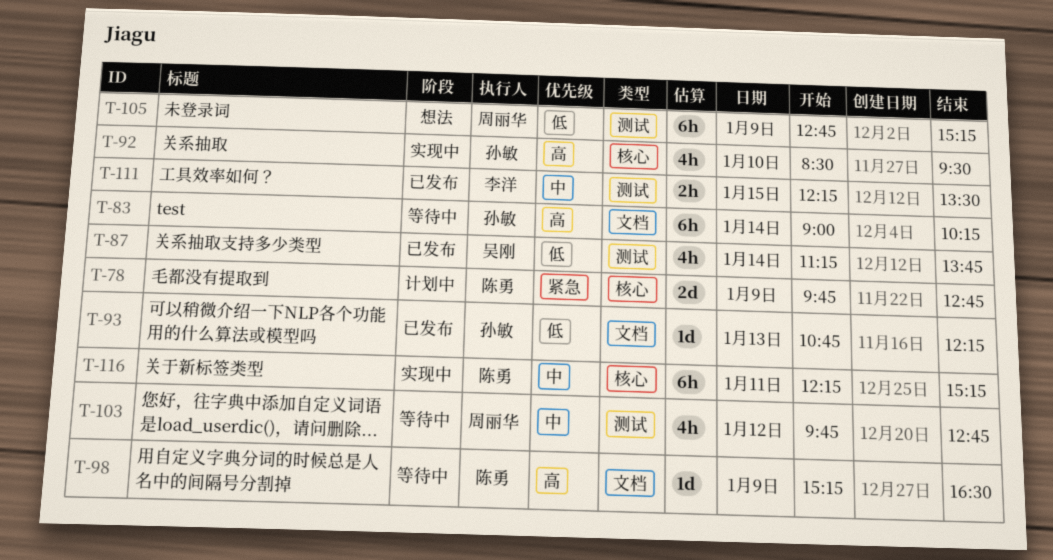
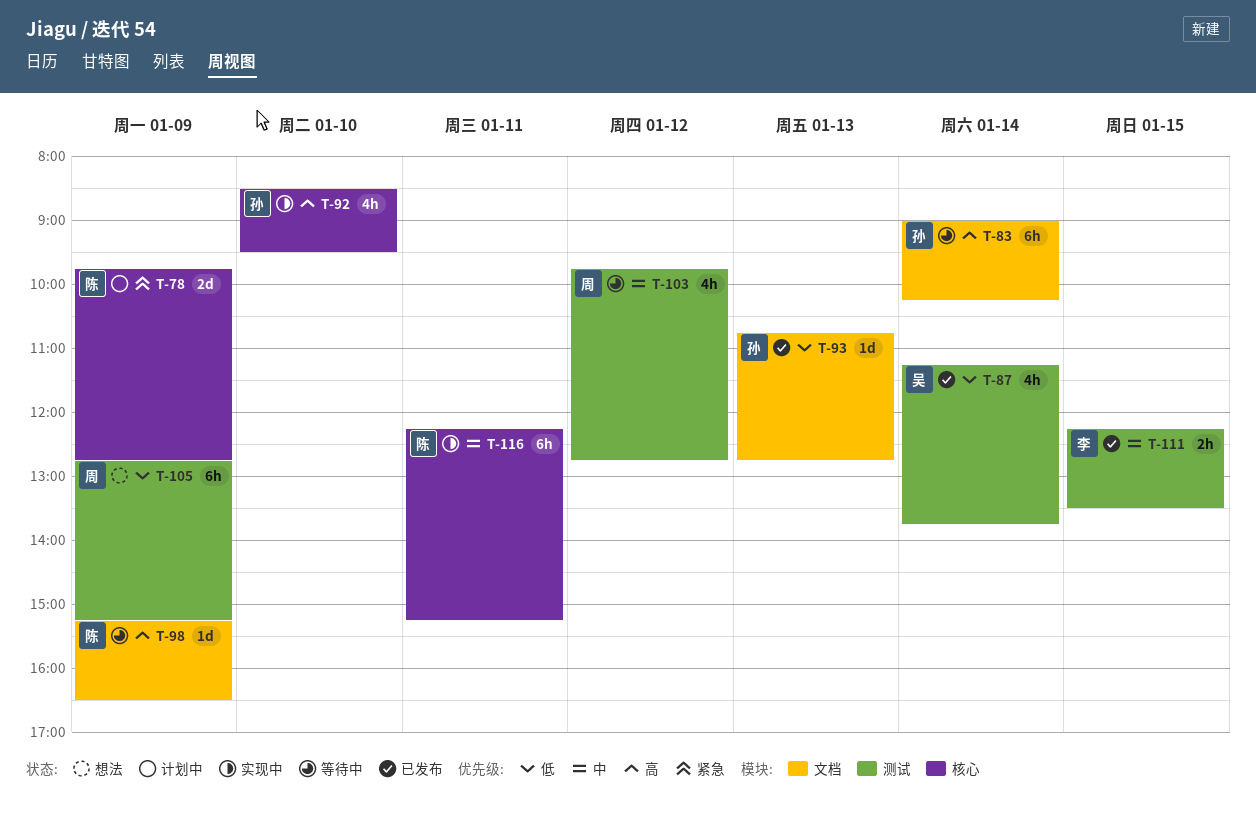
T-93, ends: 12:15 -> 12:45

